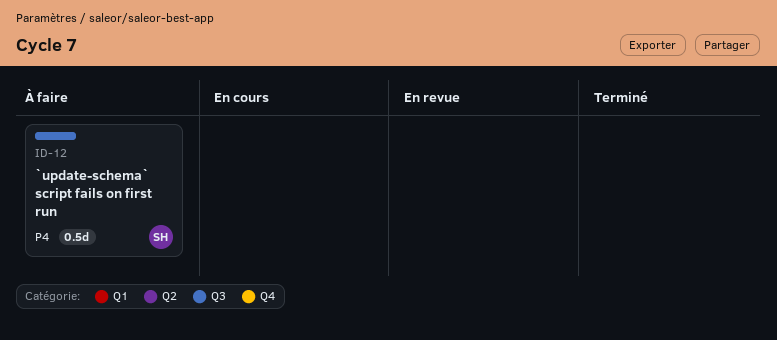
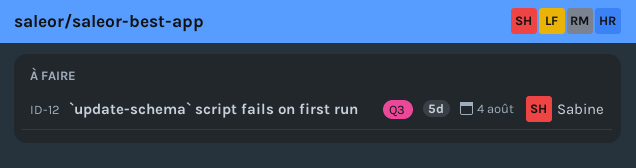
ID-12, estimate: 0.5d -> 5d

